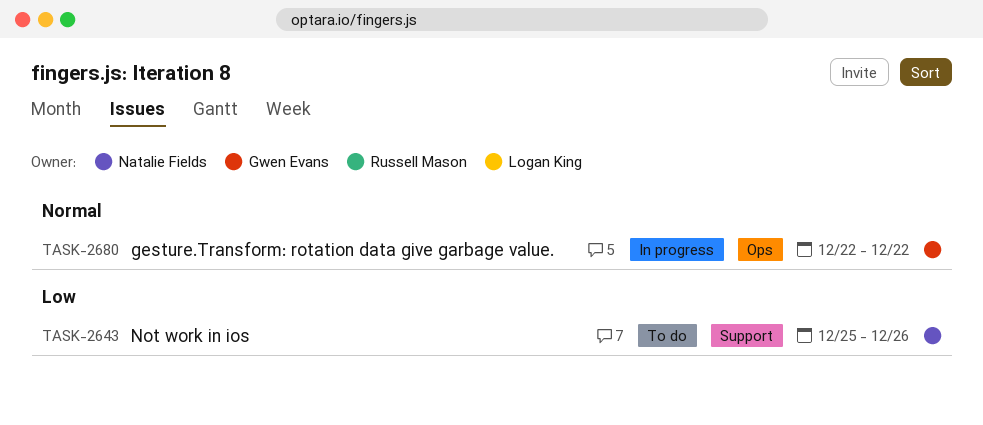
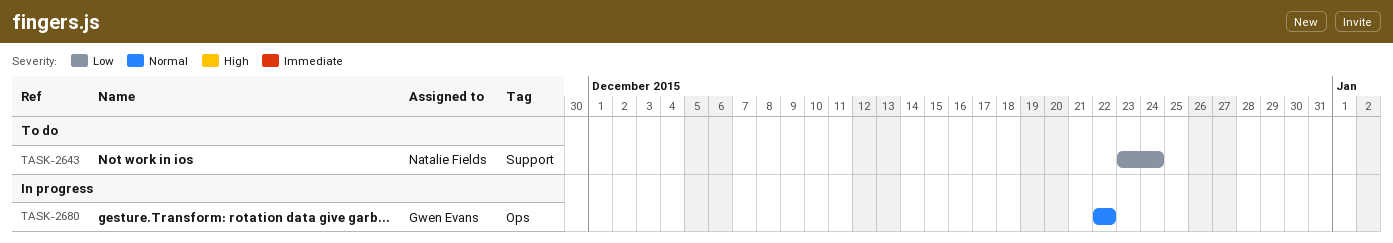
TASK-2643, start: Dec 25 -> Dec 23
TASK-2643, due: Dec 26 -> Dec 24

